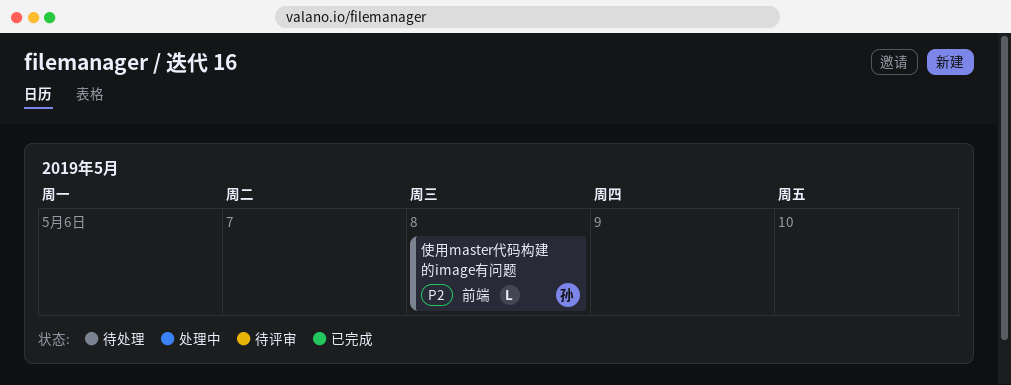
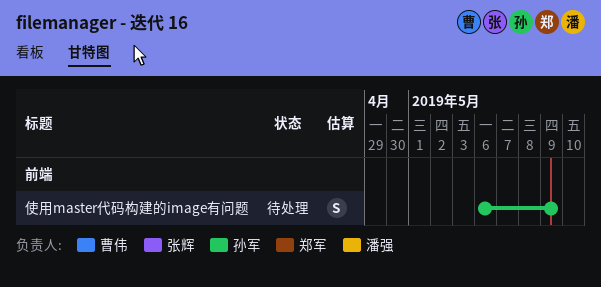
使用master代码构建的image有问题, estimate: L -> S
使用master代码构建的image有问题, due: May 8 -> May 9

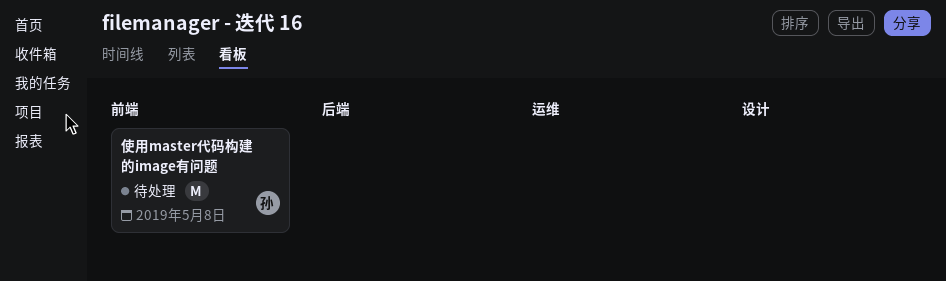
使用master代码构建的image有问题, estimate: S -> M
使用master代码构建的image有问题, due: May 9 -> May 8

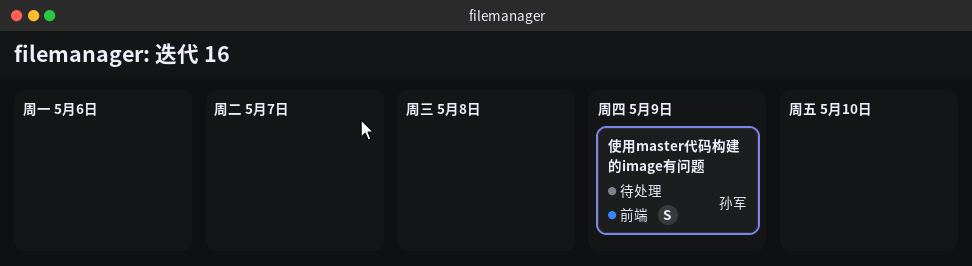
使用master代码构建的image有问题, estimate: M -> S
使用master代码构建的image有问题, due: May 8 -> May 9

